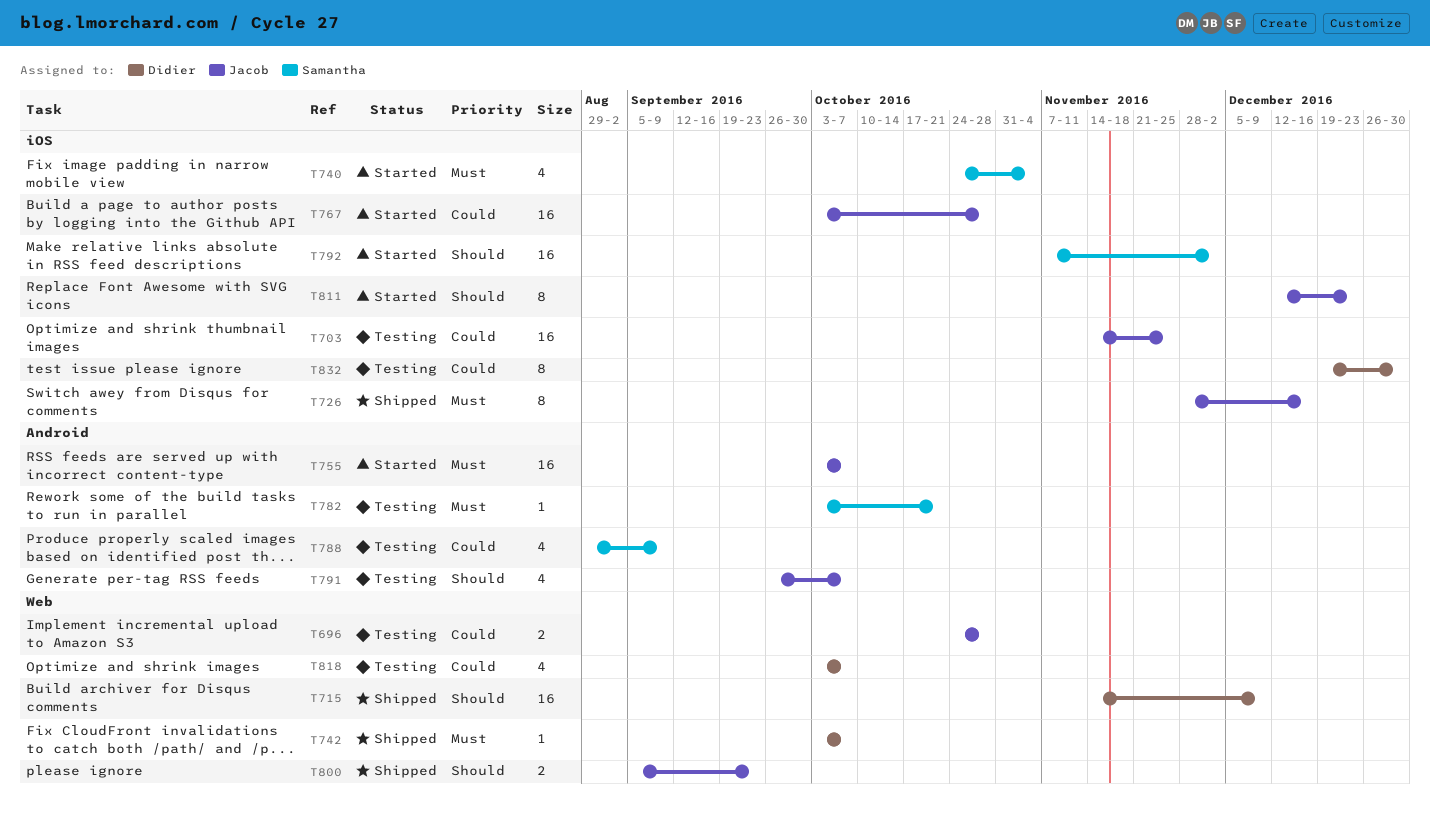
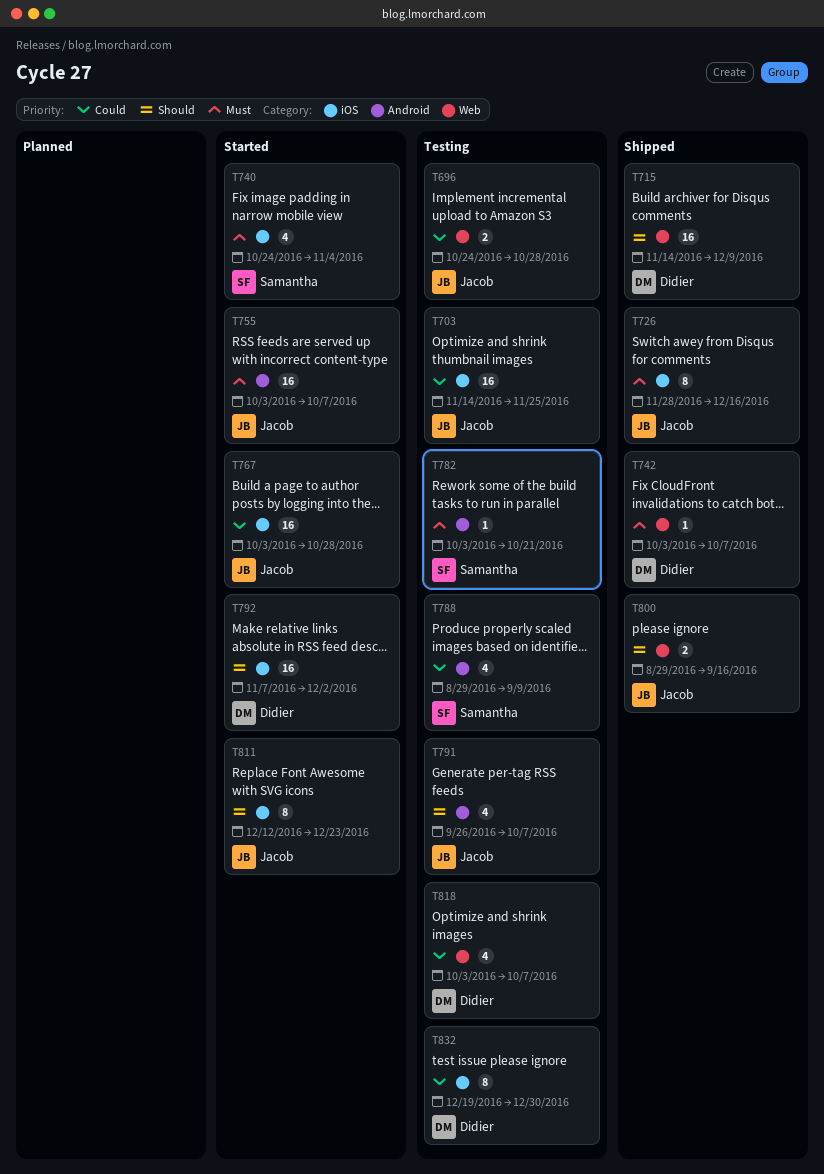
T792, owner: Samantha -> Didier
T800, start: Sep 5 -> Aug 29
T800, due: Sep 23 -> Sep 16

